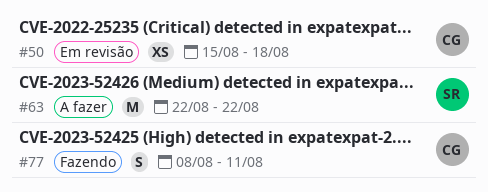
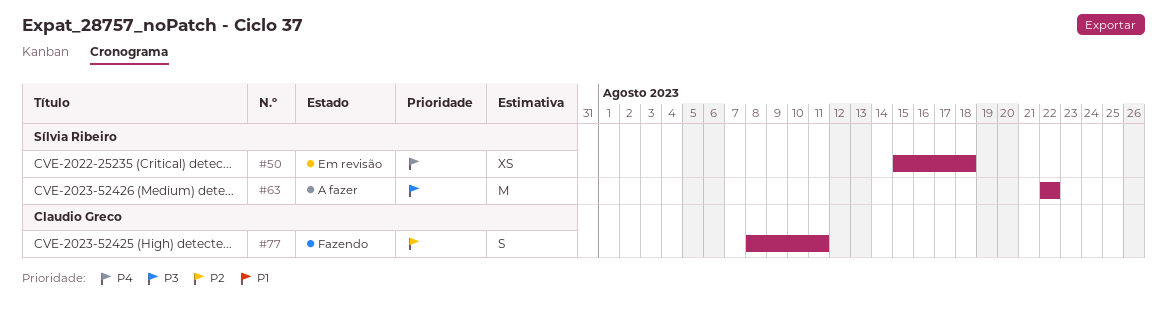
#50, owner: Claudio Greco -> Sílvia Ribeiro

